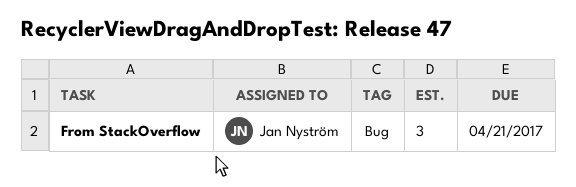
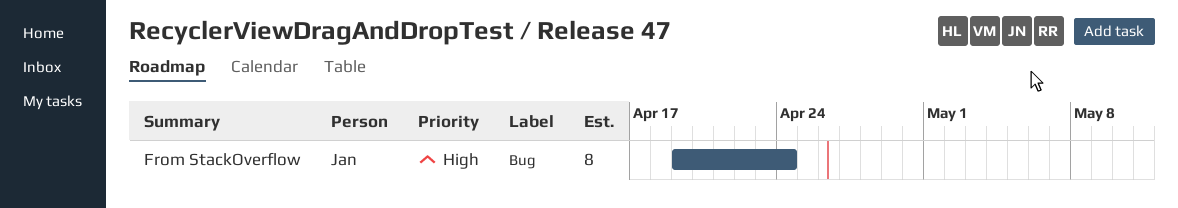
From StackOverflow, estimate: 3 -> 8
From StackOverflow, due: Apr 21 -> Apr 24

